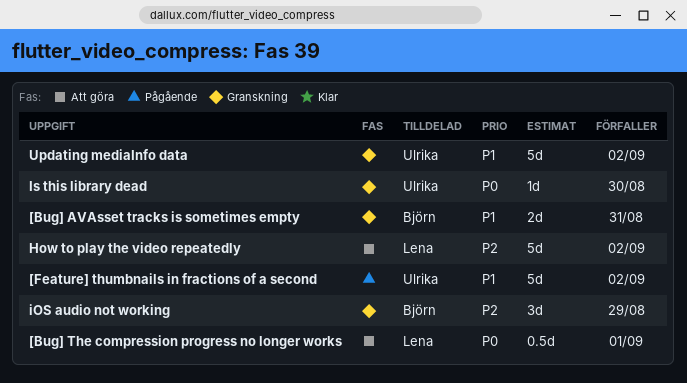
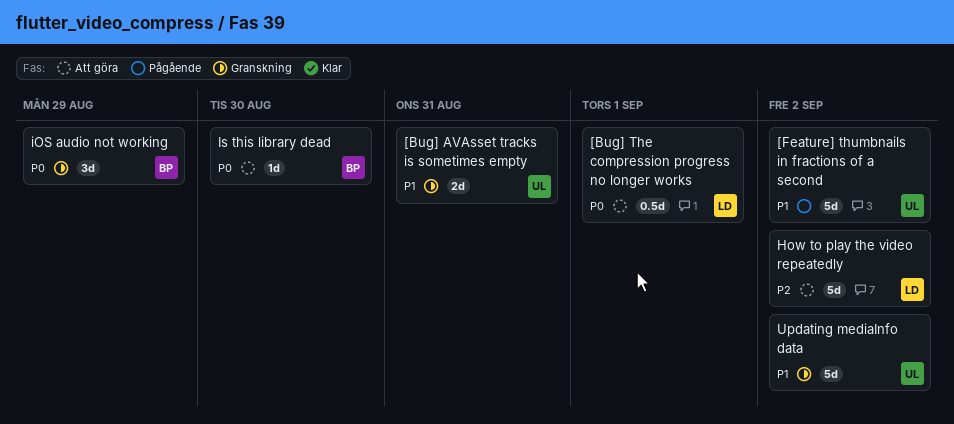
[Bug] AVAsset tracks is sometimes empty, owner: Björn -> Ulrika
iOS audio not working, priority: P2 -> P0
Is this library dead, status: Granskning -> Att göra
Is this library dead, owner: Ulrika -> Björn

